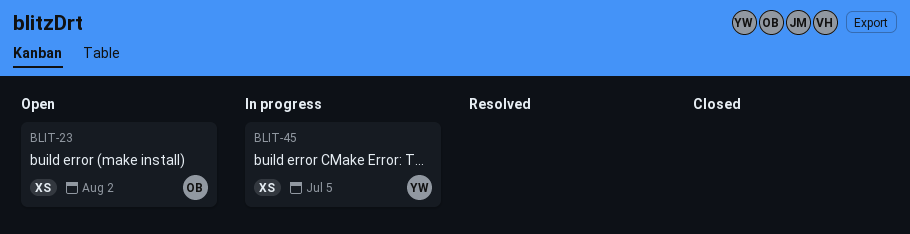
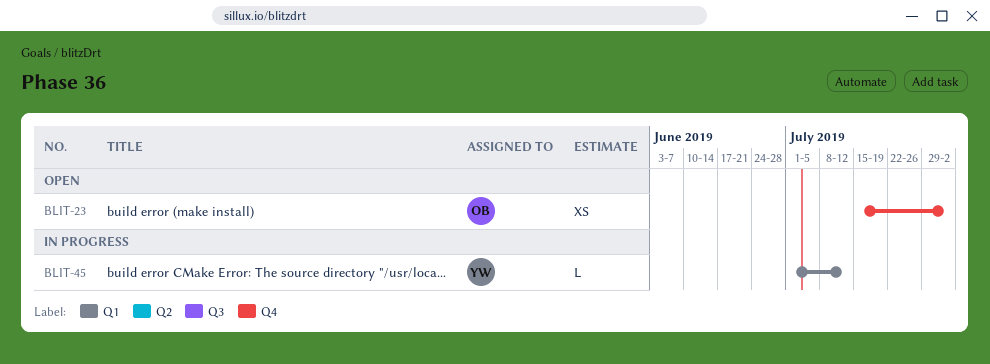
BLIT-45, estimate: XS -> L
BLIT-45, due: Jul 5 -> Jul 12

